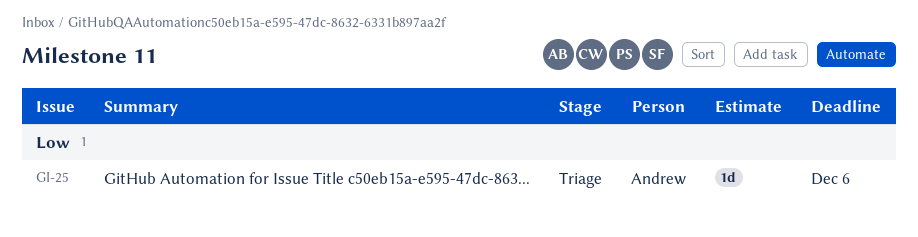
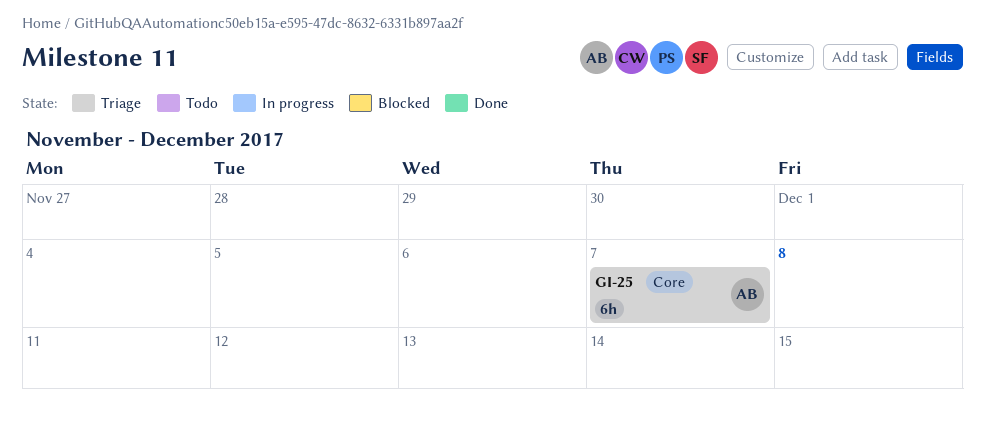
GI-25, estimate: 1d -> 6h
GI-25, due: Dec 6 -> Dec 7

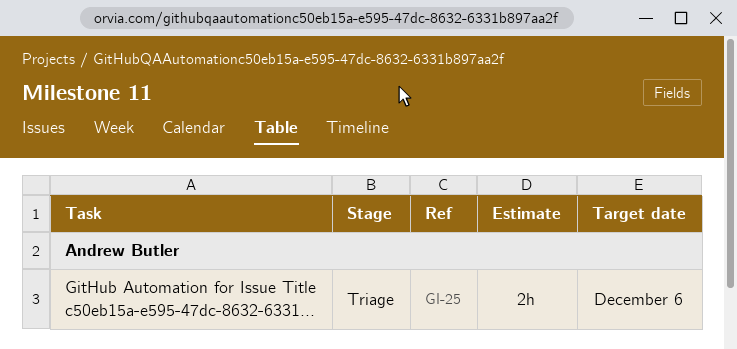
GI-25, estimate: 6h -> 2h
GI-25, due: Dec 7 -> Dec 6

